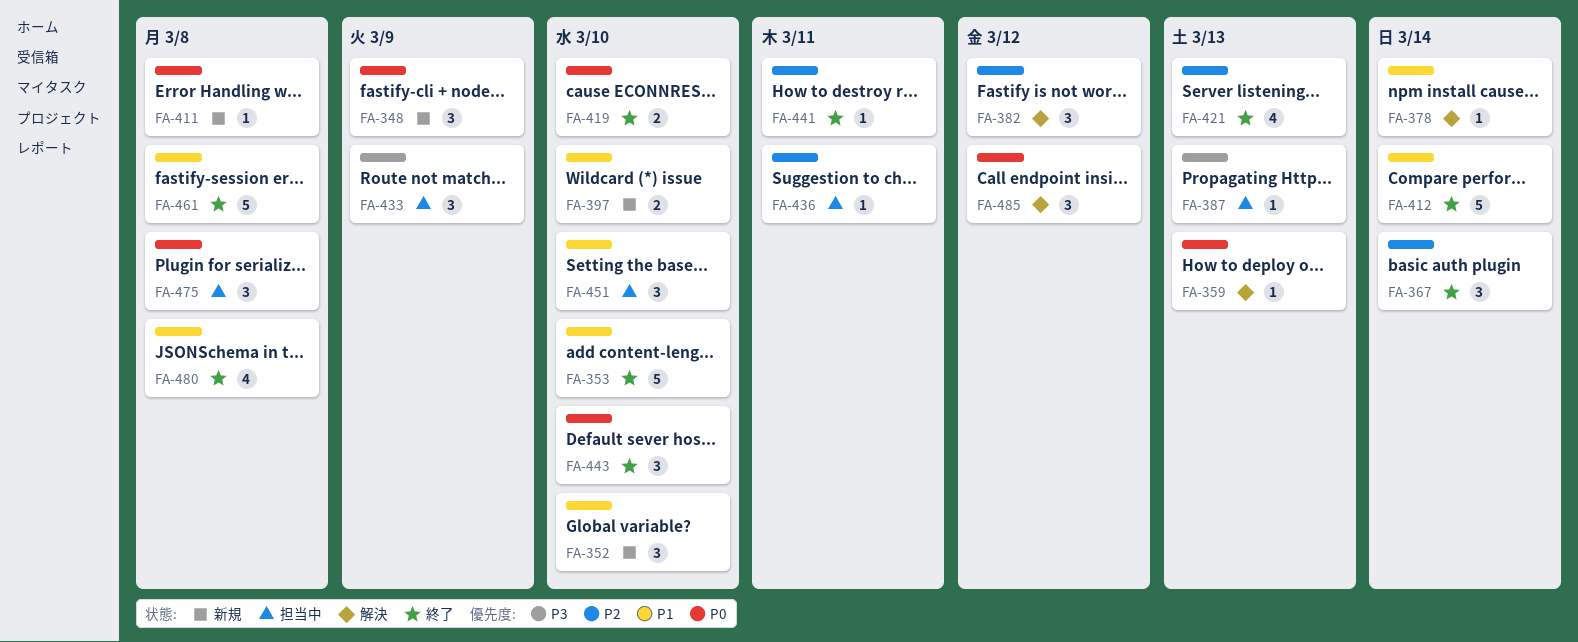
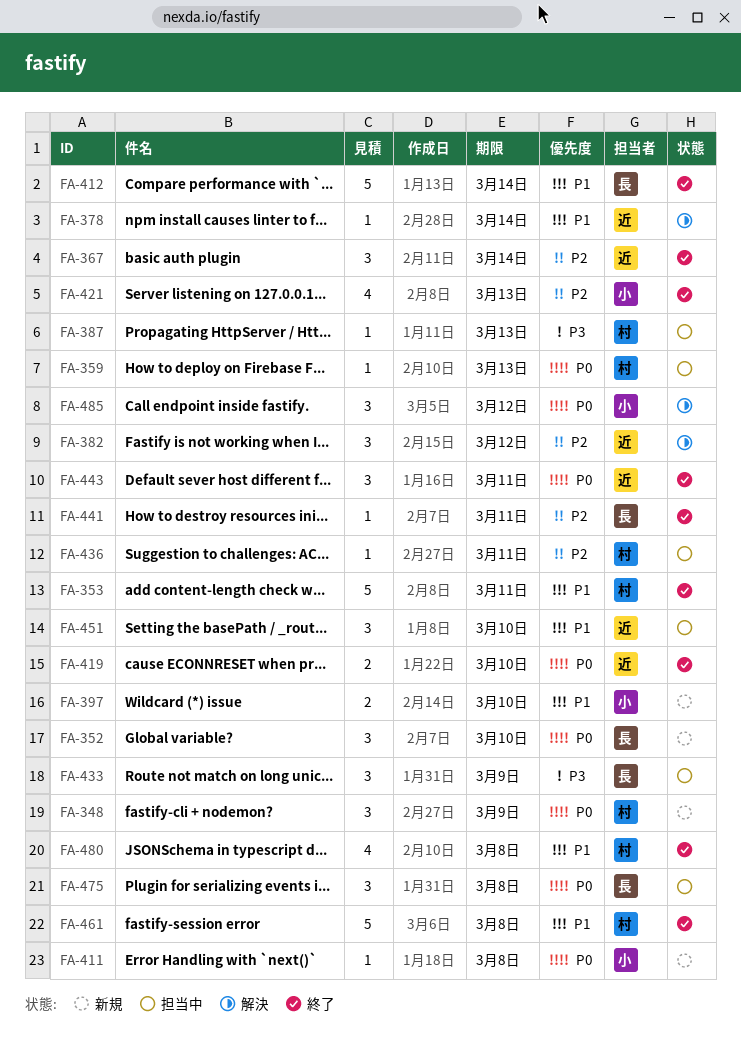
FA-352, priority: P1 -> P0
FA-353, due: Mar 10 -> Mar 11
FA-359, status: 解決 -> 担当中
FA-443, due: Mar 10 -> Mar 11

